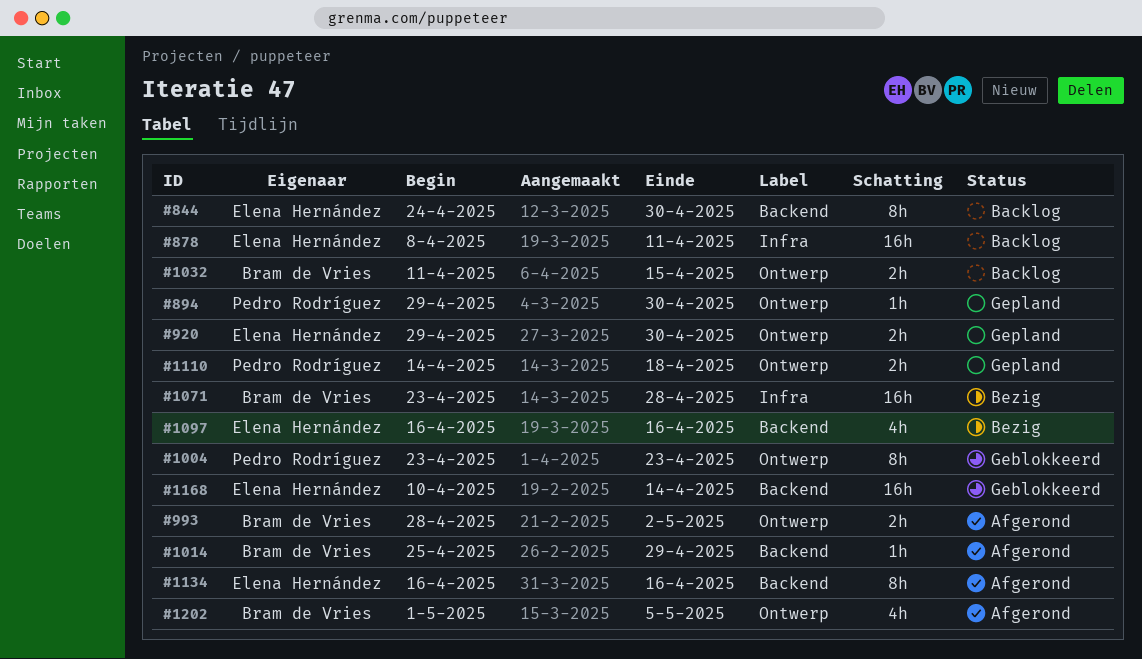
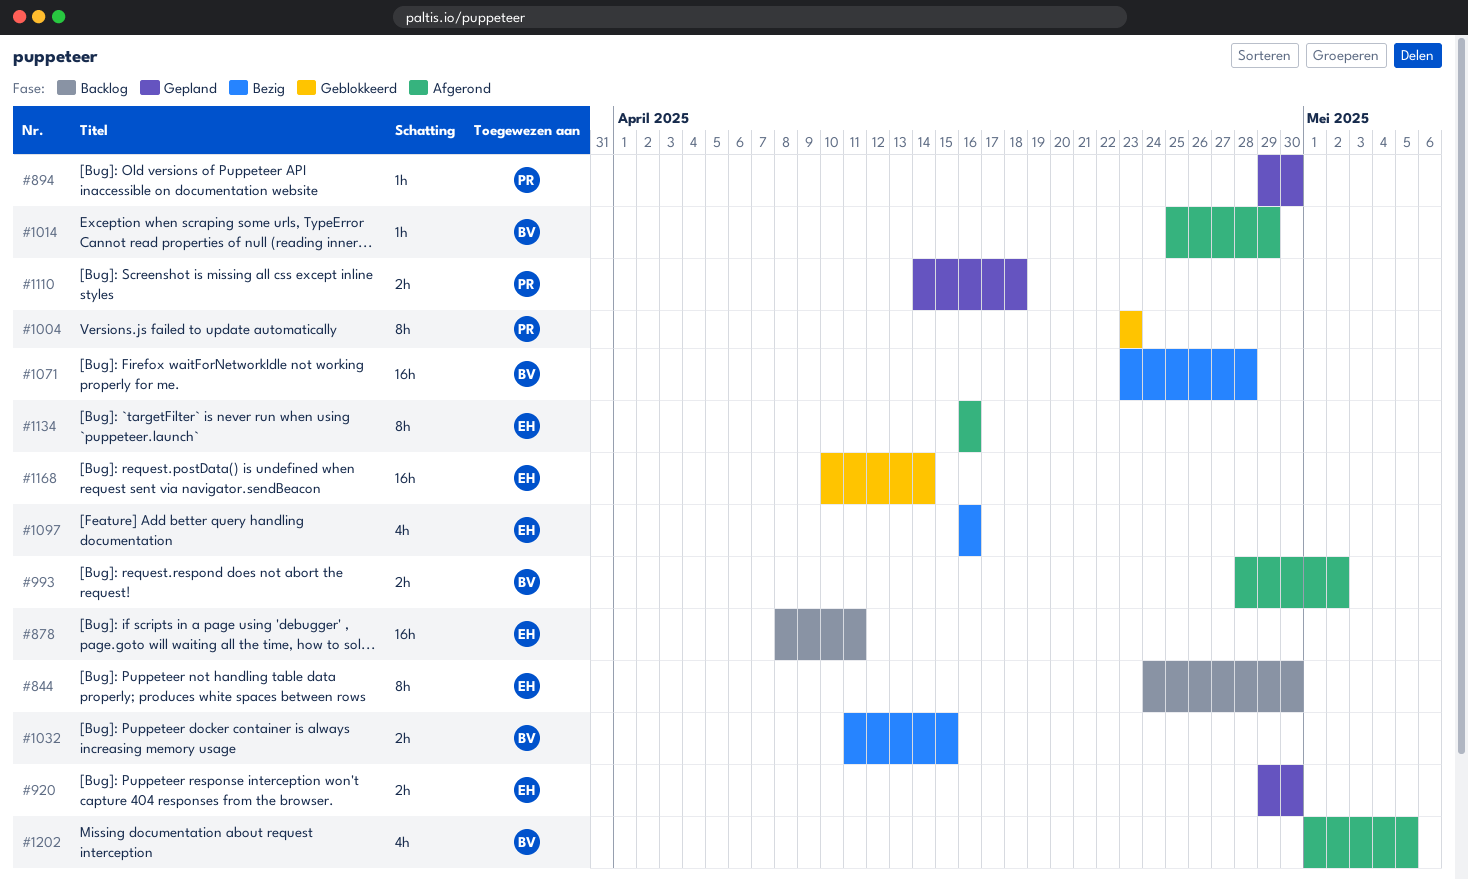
#1032, status: Backlog -> Bezig

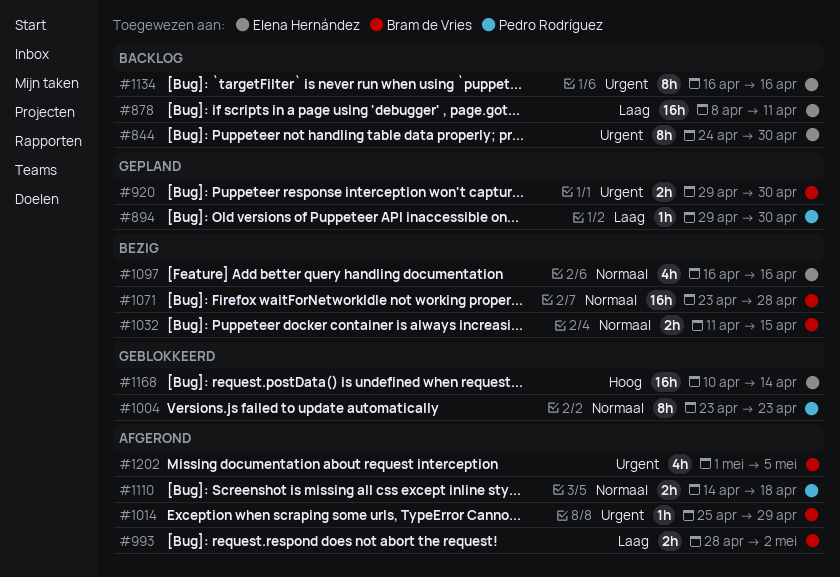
#920, owner: Elena Hernández -> Bram de Vries
#1110, status: Gepland -> Afgerond
#1134, status: Afgerond -> Backlog

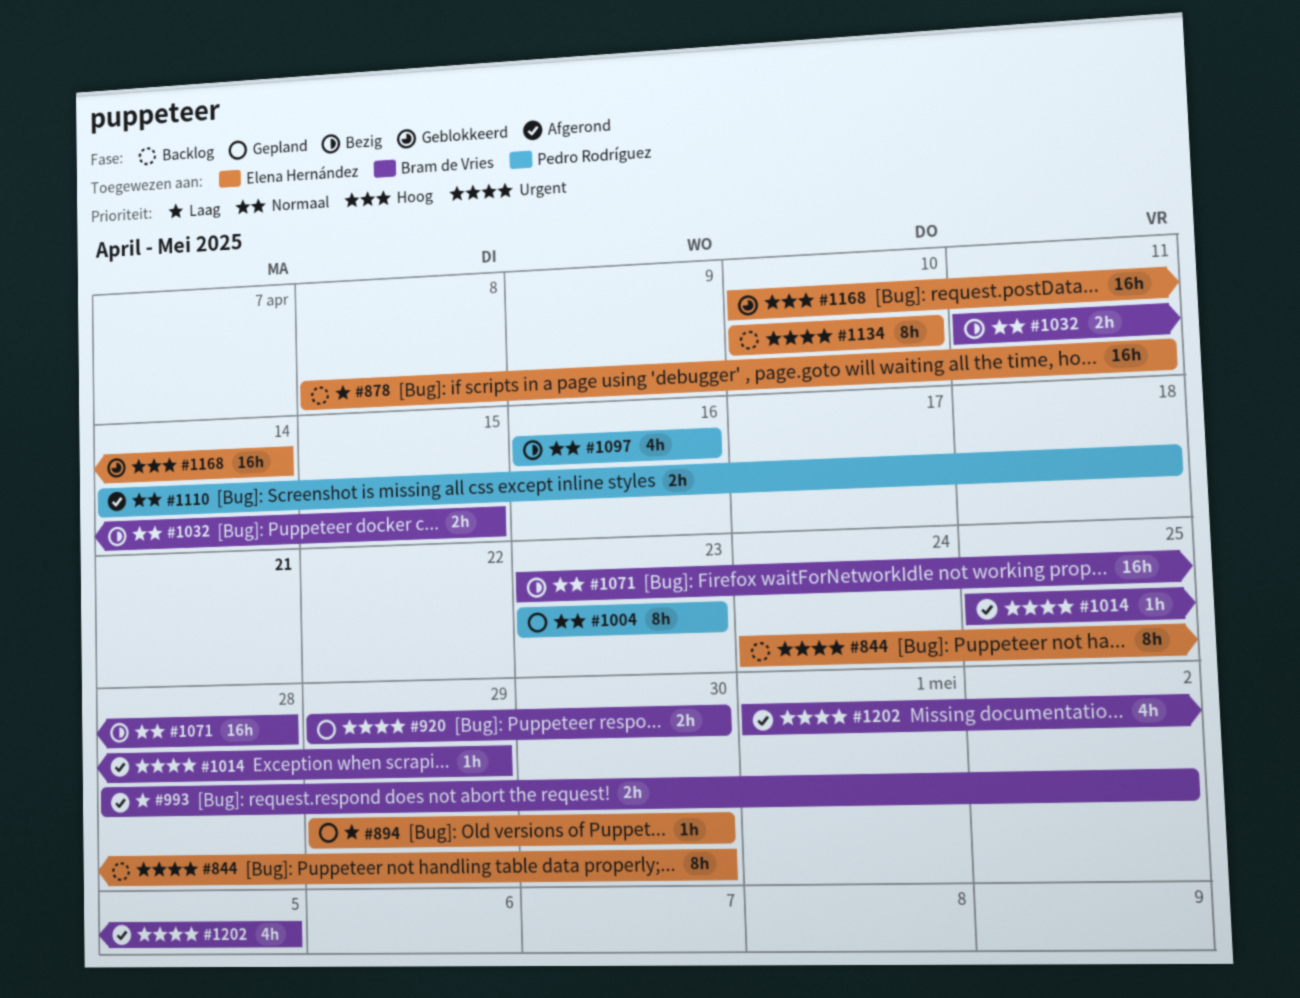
#894, owner: Pedro Rodríguez -> Elena Hernández
#1004, status: Geblokkeerd -> Gepland
#1097, owner: Elena Hernández -> Pedro Rodríguez
#1134, start: Apr 16 -> Apr 10
#1134, due: Apr 16 -> Apr 10

